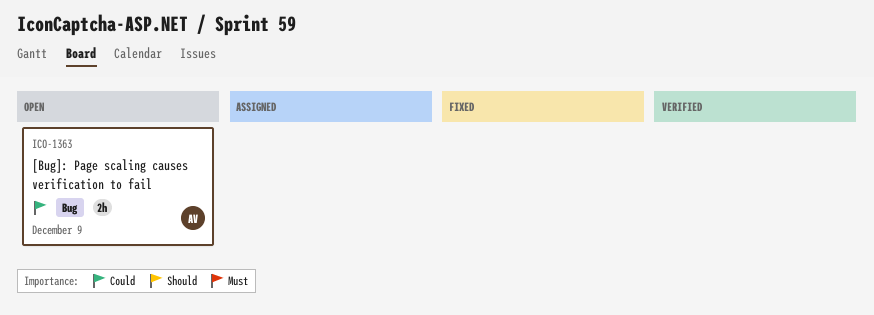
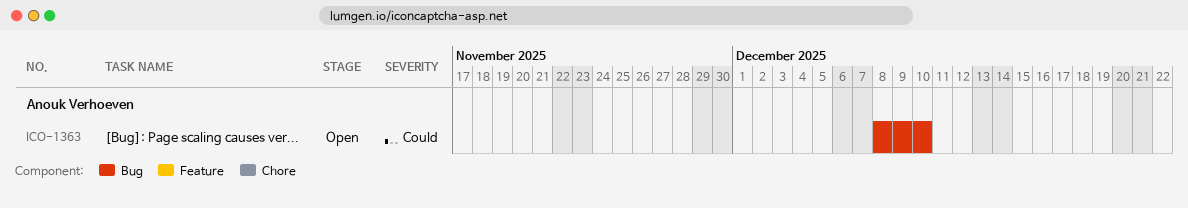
ICO-1363, due: Dec 9 -> Dec 10

